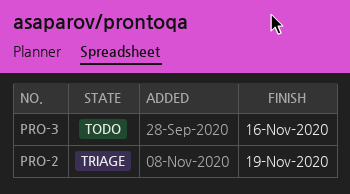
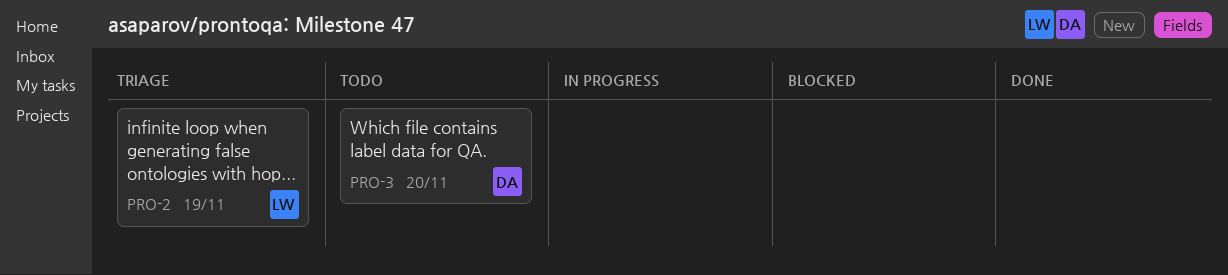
PRO-3, due: Nov 16 -> Nov 20

